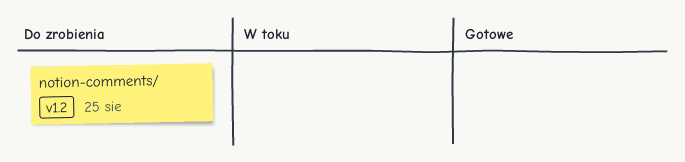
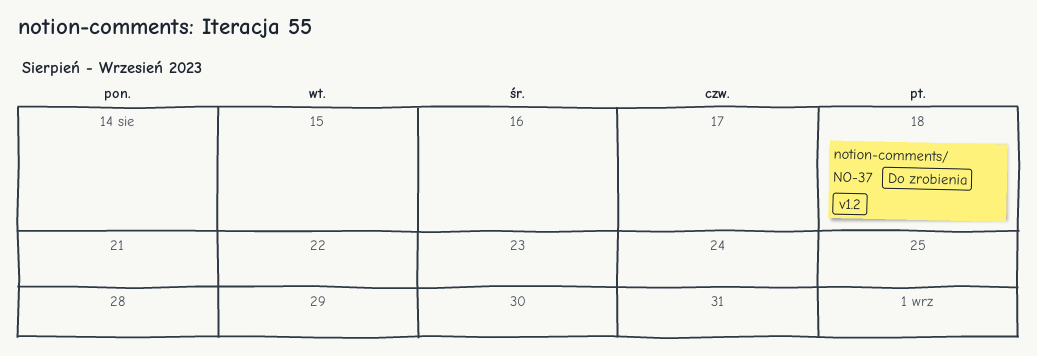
notion-comments/, due: Aug 25 -> Aug 18

